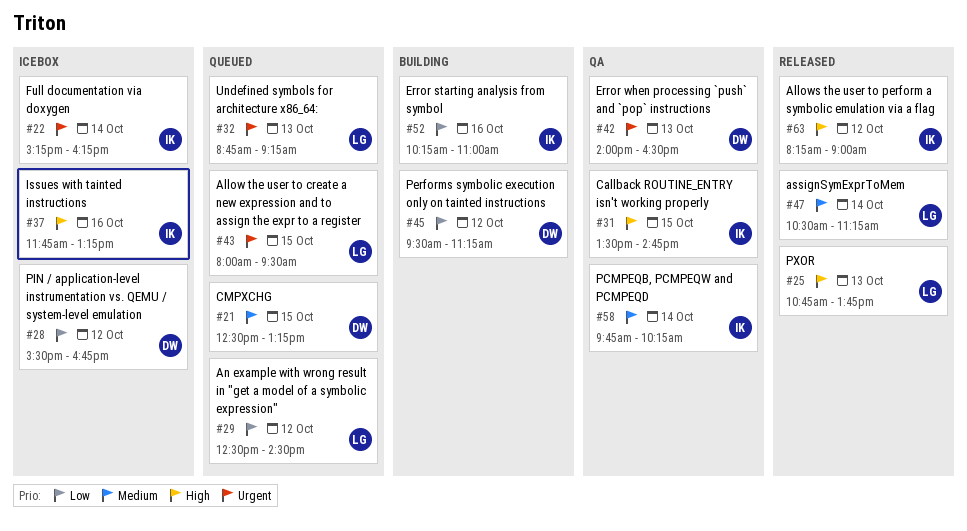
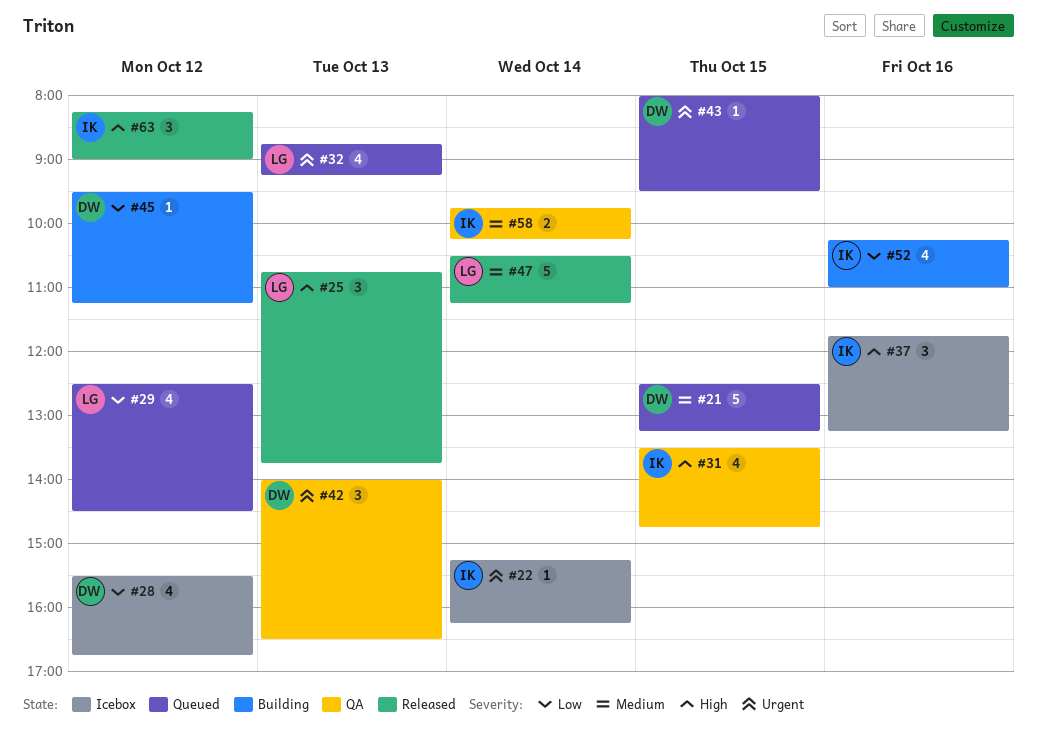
#43, owner: LG -> DW

